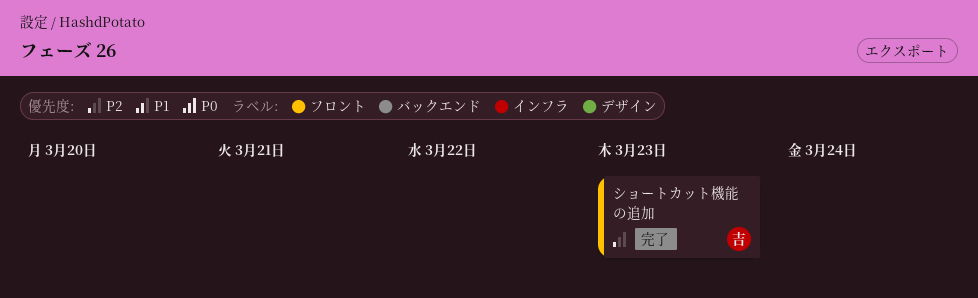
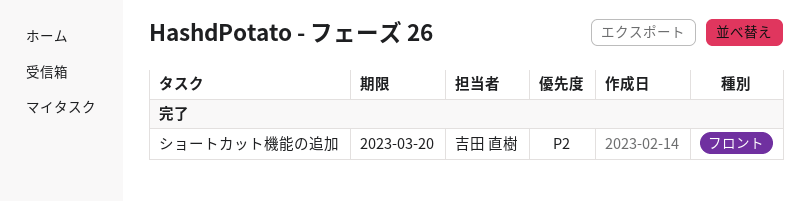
ショートカット機能の追加, due: Mar 23 -> Mar 20

